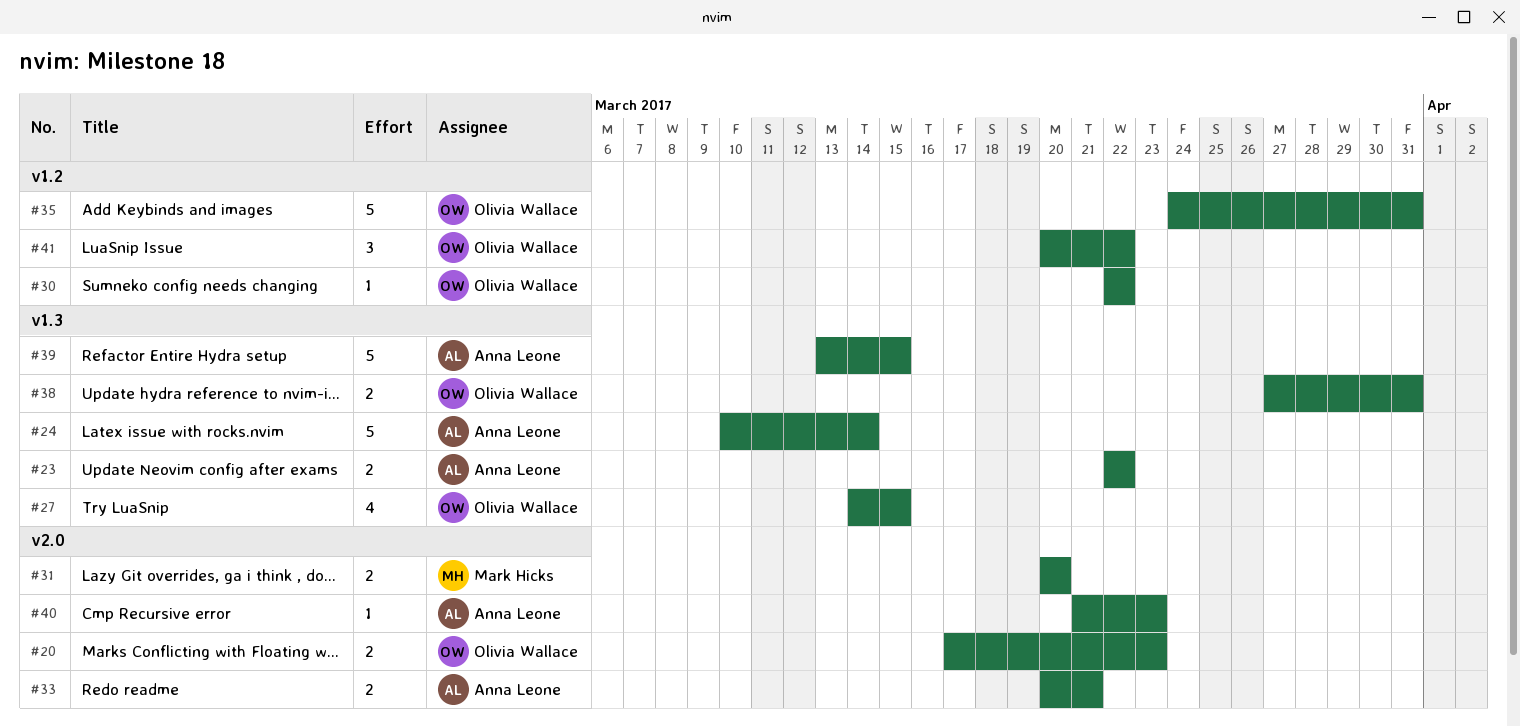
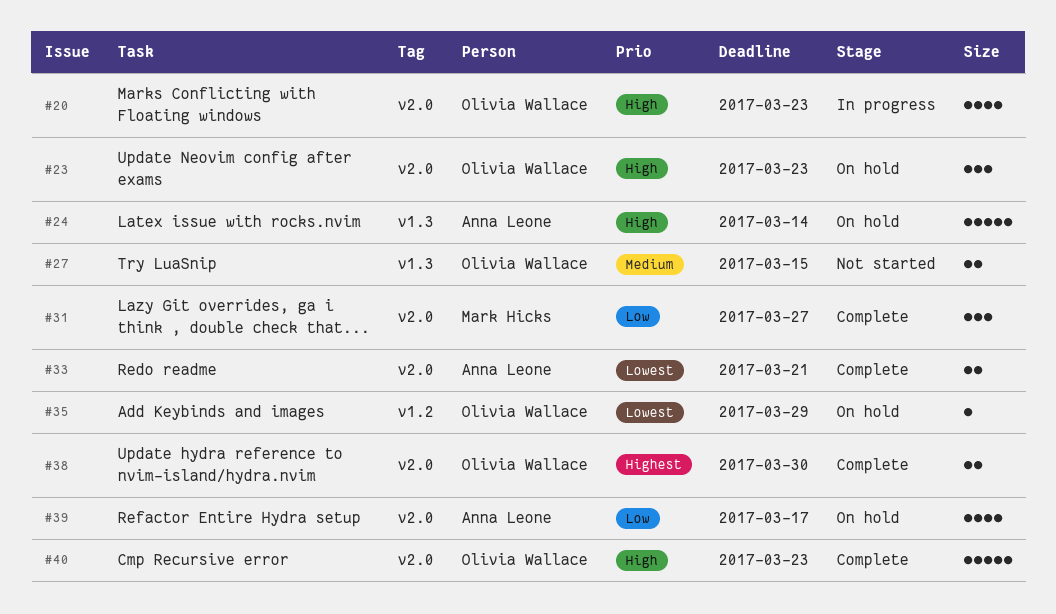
#20, estimate: 2 -> 4
#23, owner: Anna Leone -> Olivia Wallace
#23, label: v1.3 -> v2.0
#23, estimate: 2 -> 3
#23, due: Mar 22 -> Mar 23
#27, estimate: 4 -> 2
#30: present -> none
#31, estimate: 2 -> 3
#31, due: Mar 20 -> Mar 27
#35, estimate: 5 -> 1
#35, due: Mar 31 -> Mar 29
#38, label: v1.3 -> v2.0
#38, due: Mar 31 -> Mar 30
#39, label: v1.3 -> v2.0
#39, estimate: 5 -> 4
#39, due: Mar 15 -> Mar 17
#40, owner: Anna Leone -> Olivia Wallace
#40, estimate: 1 -> 5
#41: present -> none

